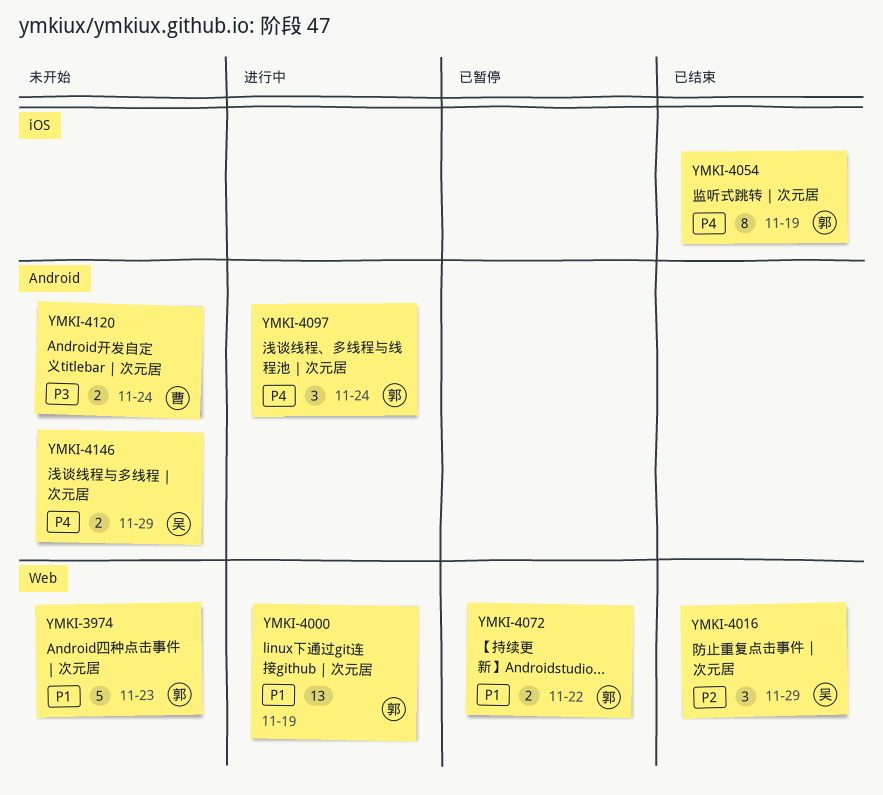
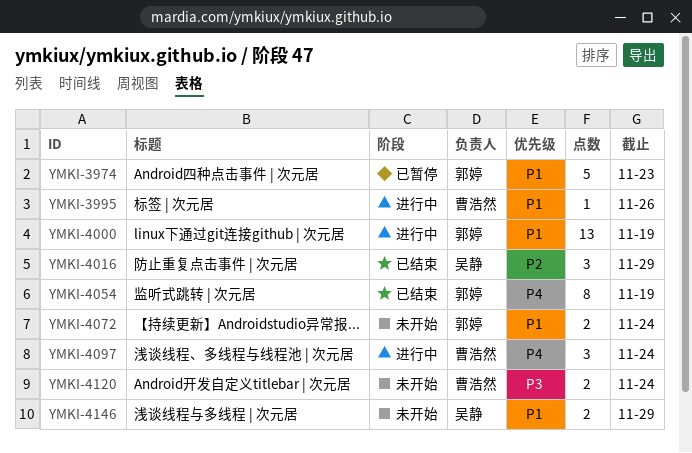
YMKI-3974, status: 未开始 -> 已暂停
YMKI-3995: none -> present
YMKI-4072, status: 已暂停 -> 未开始
YMKI-4072, due: Nov 22 -> Nov 24
YMKI-4097, owner: 郭婷 -> 曹浩然
YMKI-4146, priority: P4 -> P1

